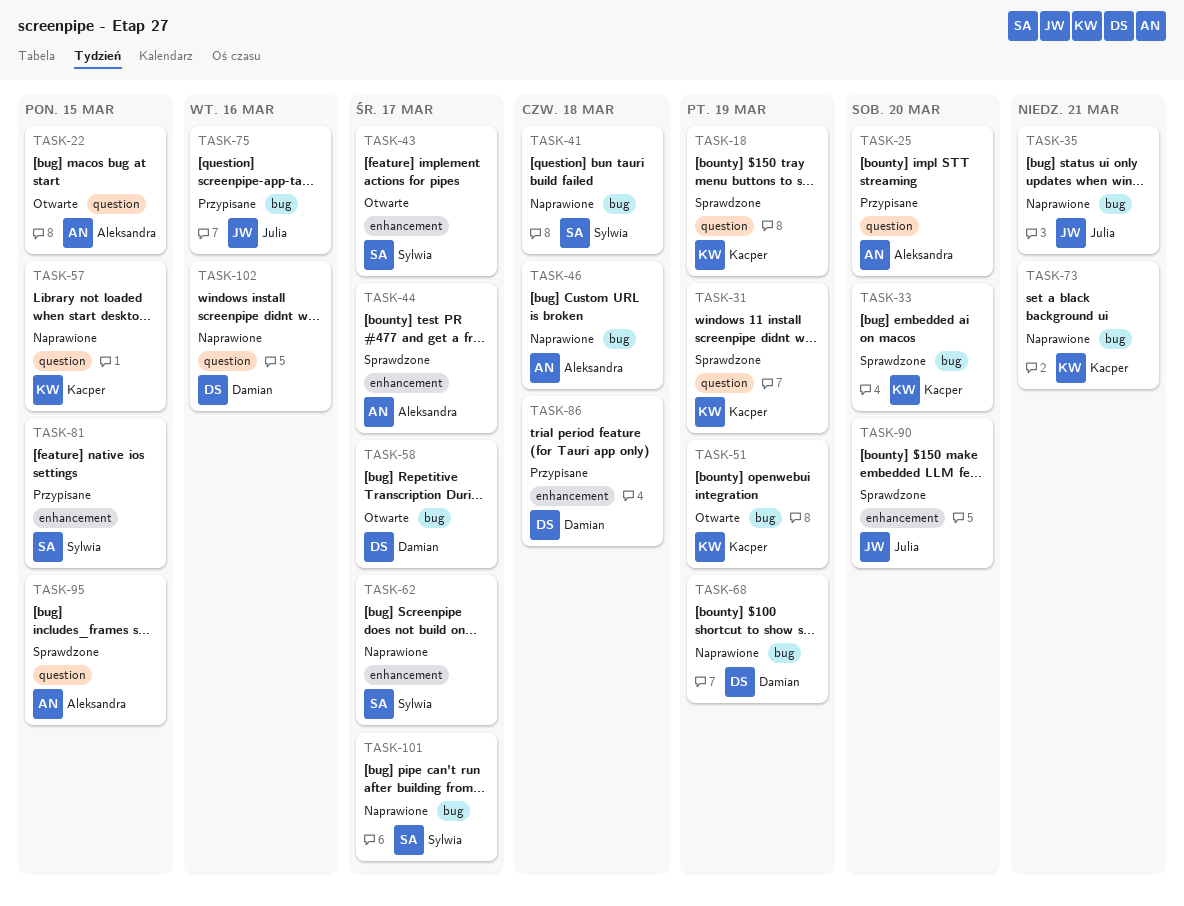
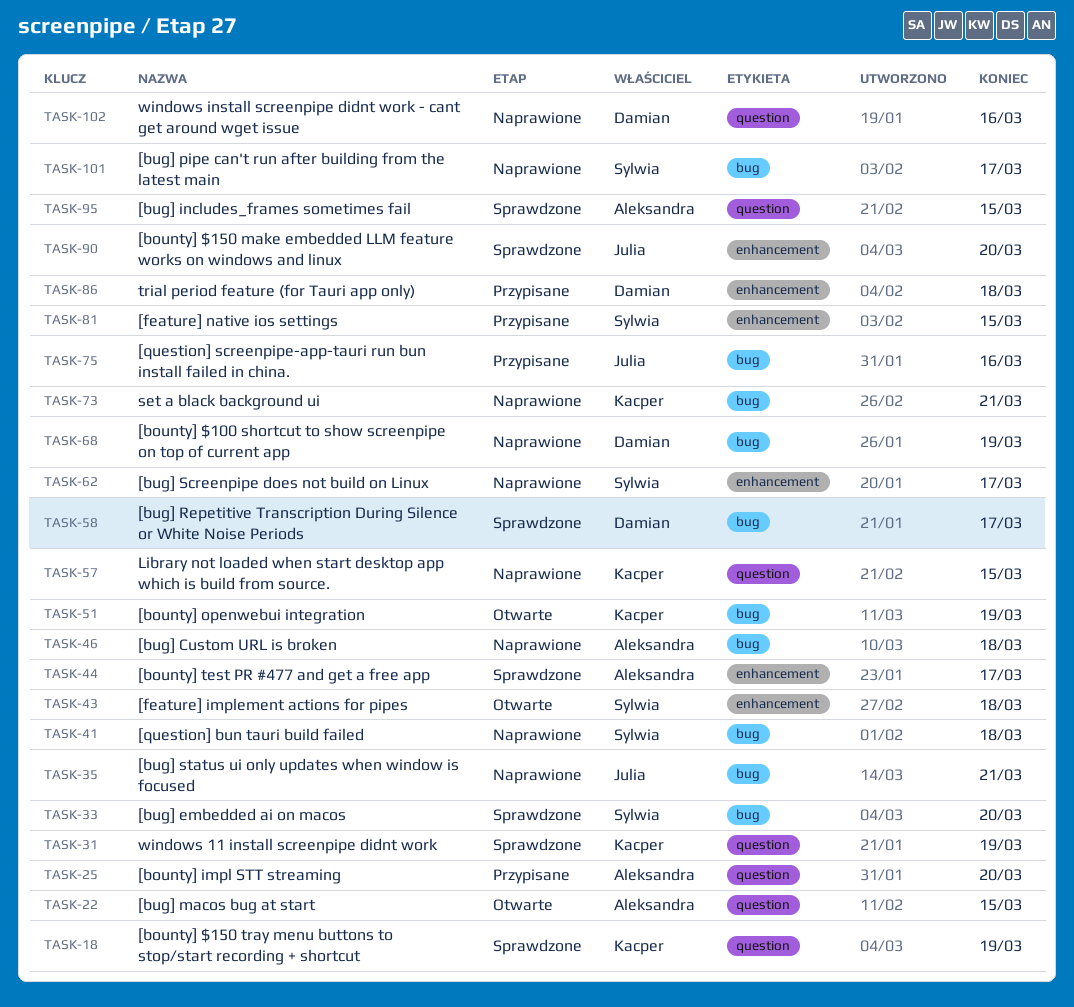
TASK-33, owner: Kacper -> Sylwia
TASK-43, due: Mar 17 -> Mar 18
TASK-58, status: Otwarte -> Sprawdzone

